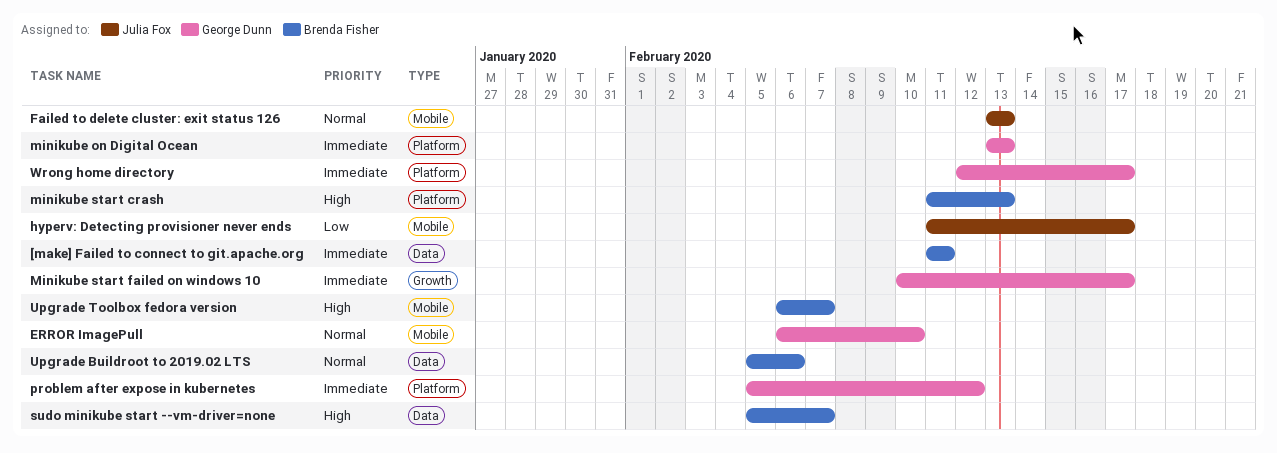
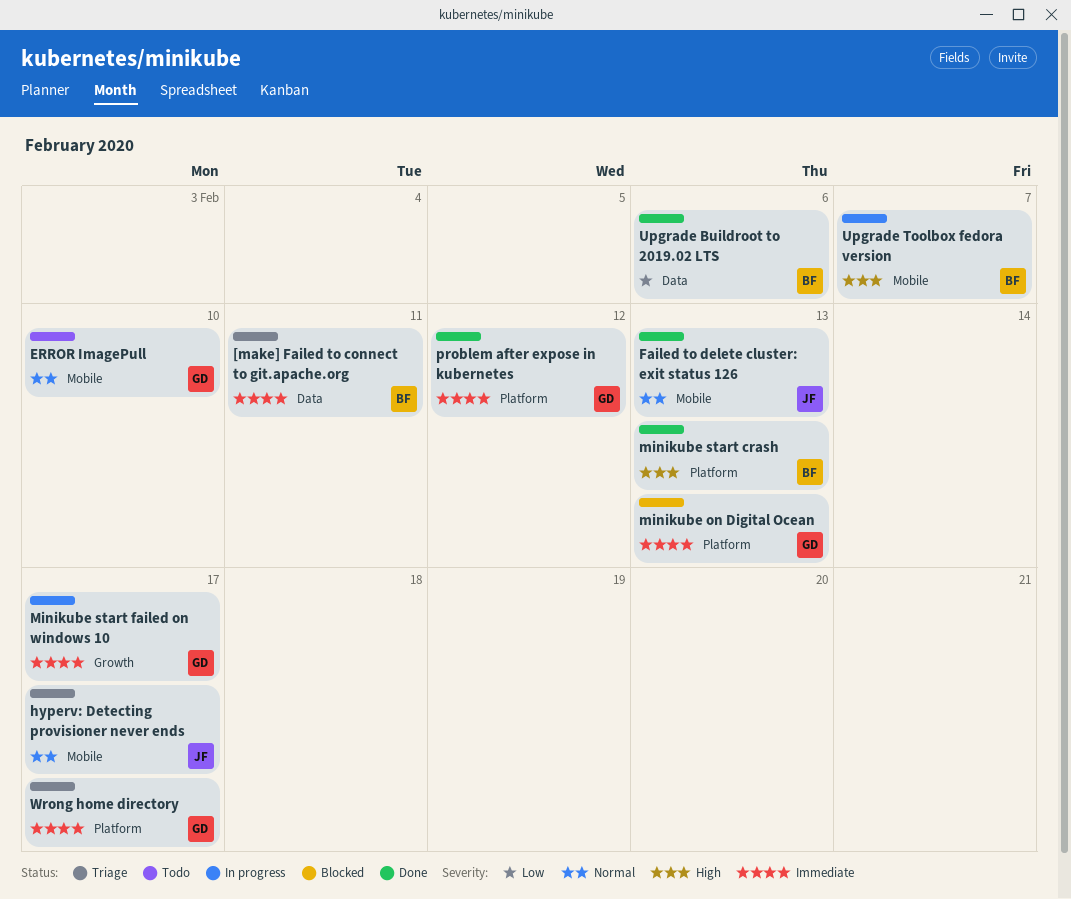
hyperv: Detecting provisioner never ends, priority: Low -> Normal
sudo minikube start --vm-driver=none: present -> none
Upgrade Buildroot to 2019.02 LTS, priority: Normal -> Low

